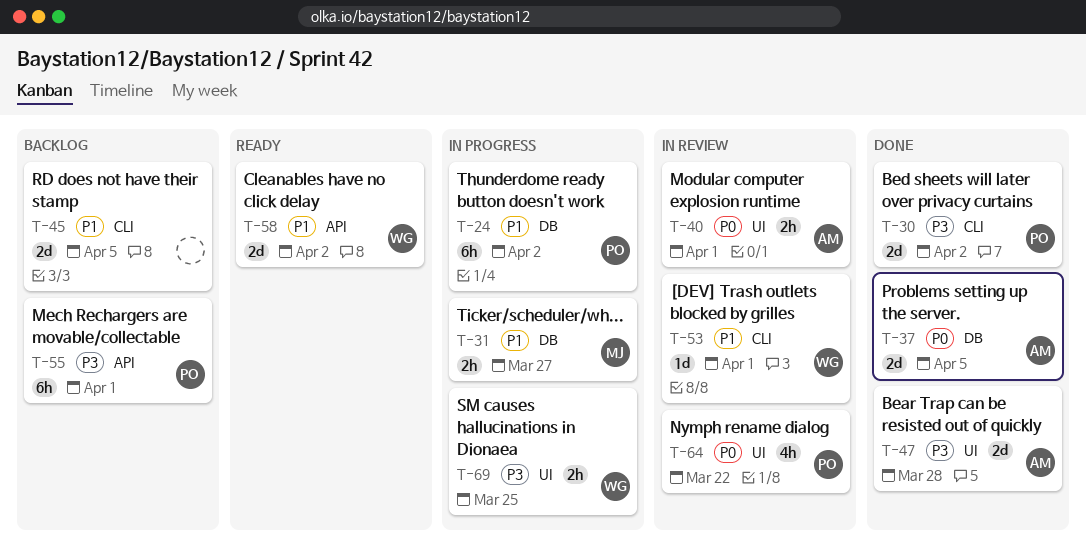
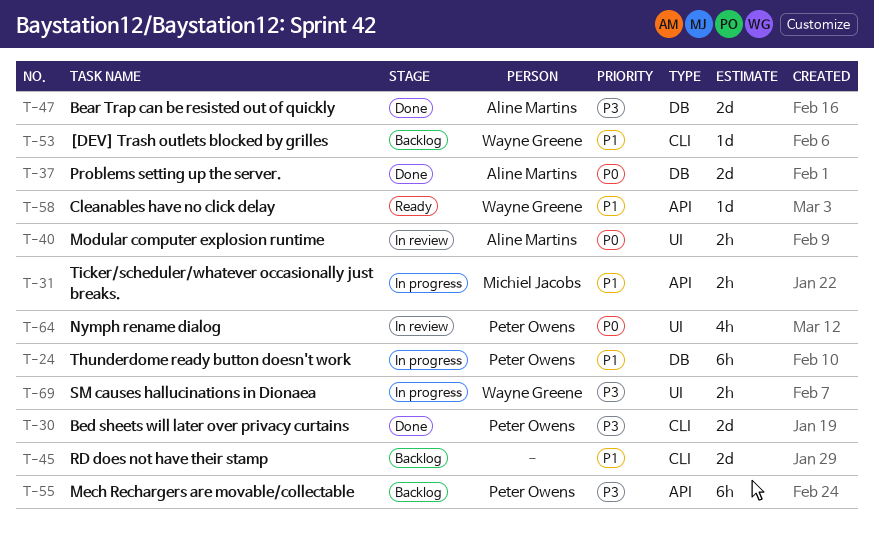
T-31, label: DB -> API
T-47, label: UI -> DB
T-53, status: In review -> Backlog
T-58, estimate: 2d -> 1d

